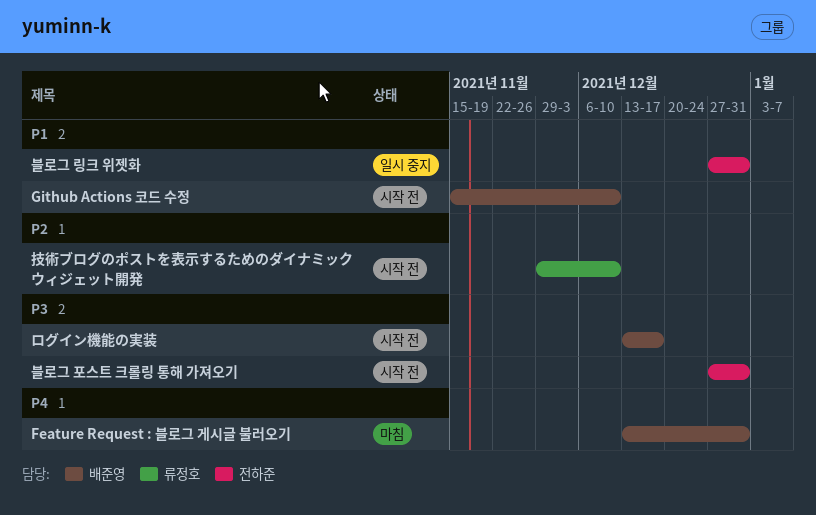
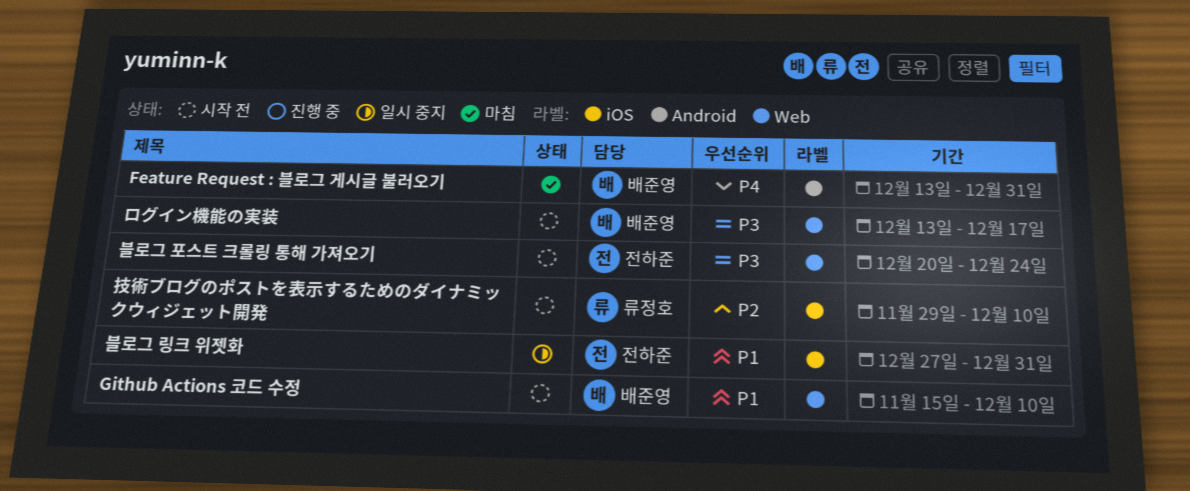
블로그 포스트 크롤링 통해 가져오기, start: Dec 27 -> Dec 20
블로그 포스트 크롤링 통해 가져오기, due: Dec 31 -> Dec 24

